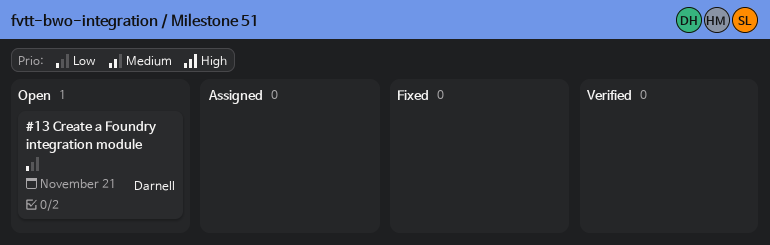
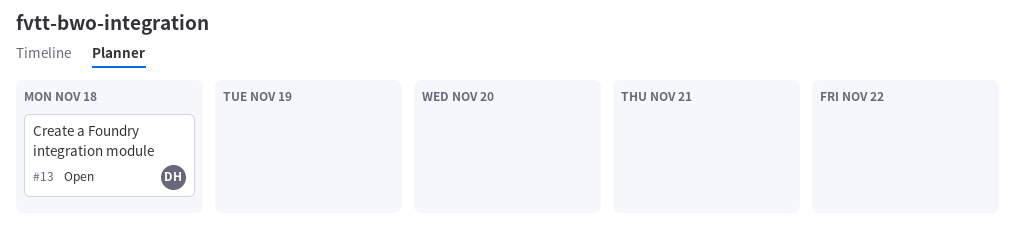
#13, due: Nov 21 -> Nov 18

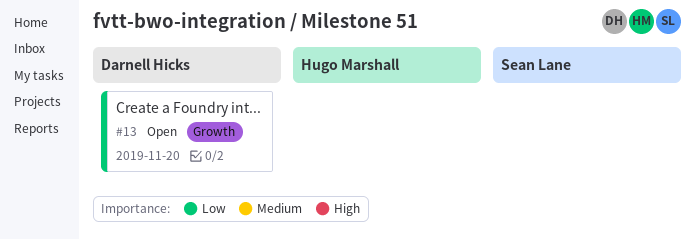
#13, due: Nov 18 -> Nov 20

